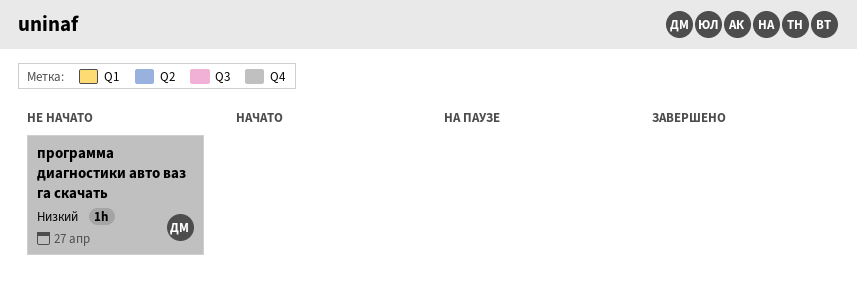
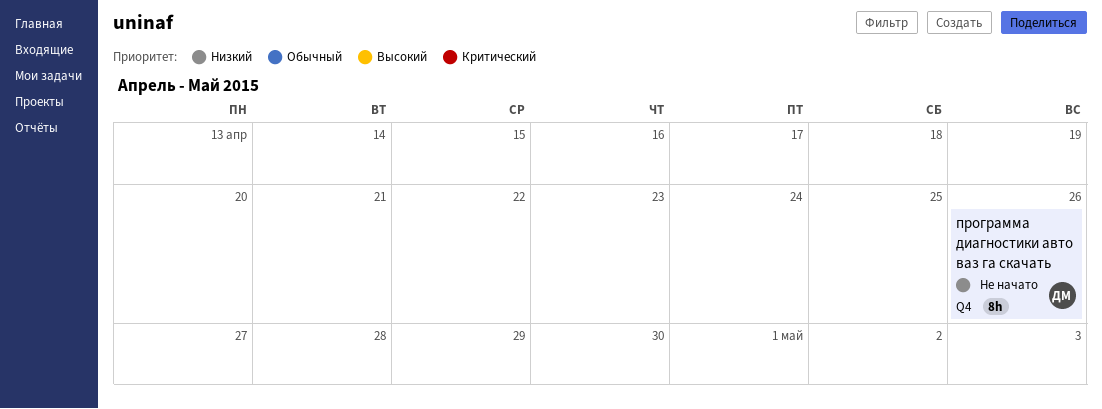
программа диагностики авто ваз га скачать, estimate: 1h -> 8h
программа диагностики авто ваз га скачать, due: Apr 27 -> Apr 26

